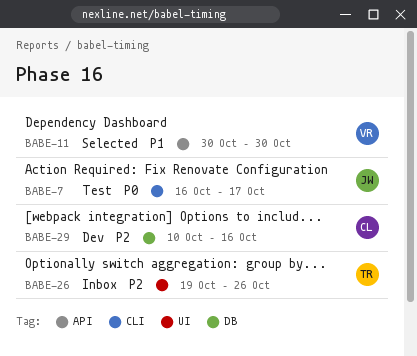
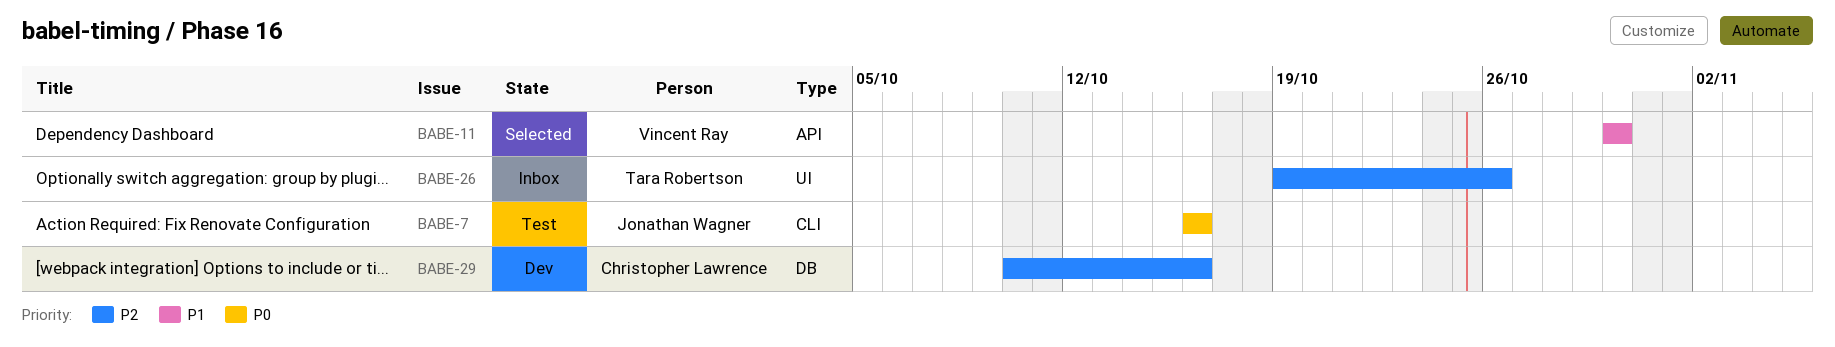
BABE-7, due: Oct 17 -> Oct 16

